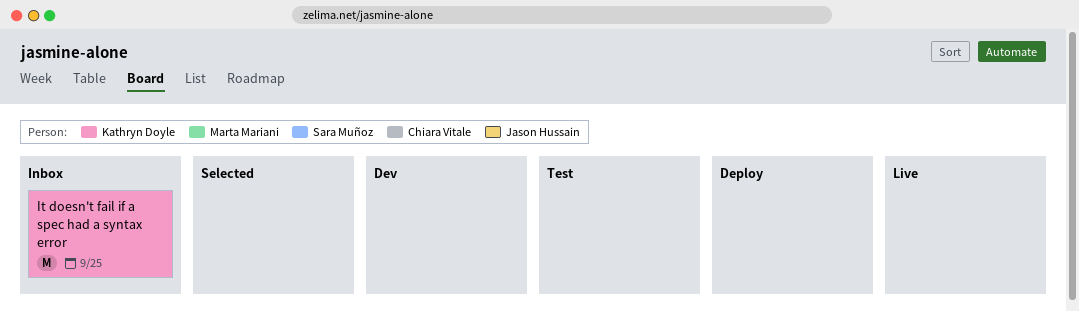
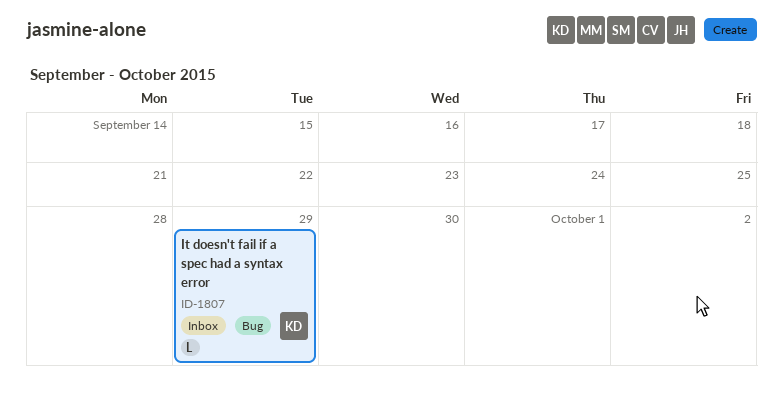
It doesn't fail if a spec had a syntax error, estimate: M -> L
It doesn't fail if a spec had a syntax error, due: Sep 25 -> Sep 29

